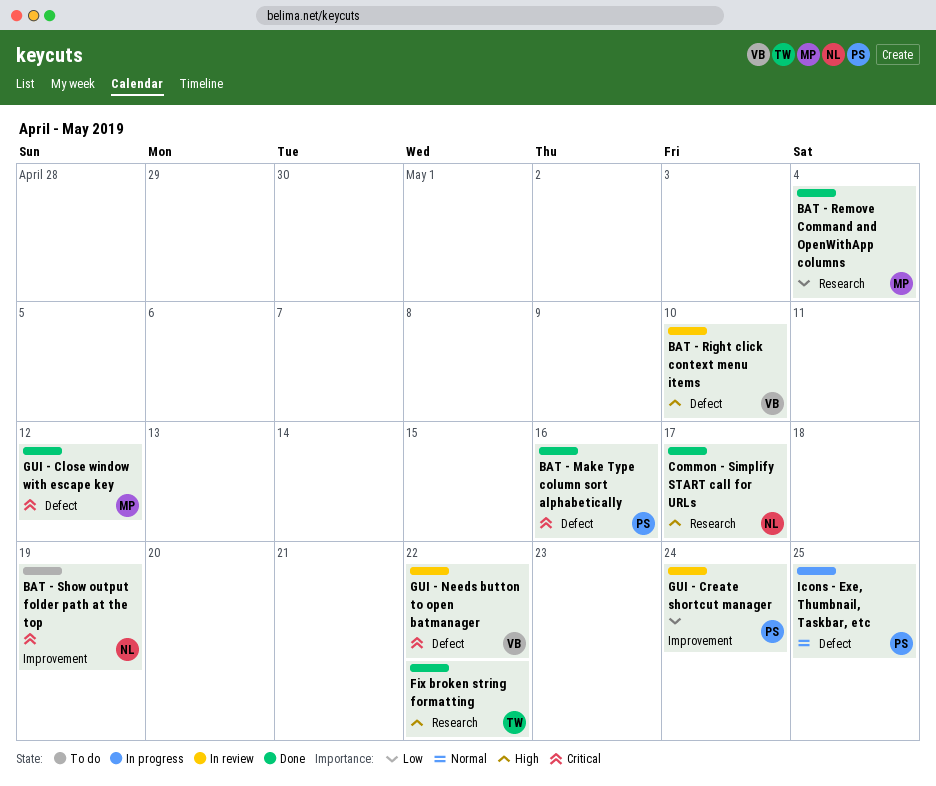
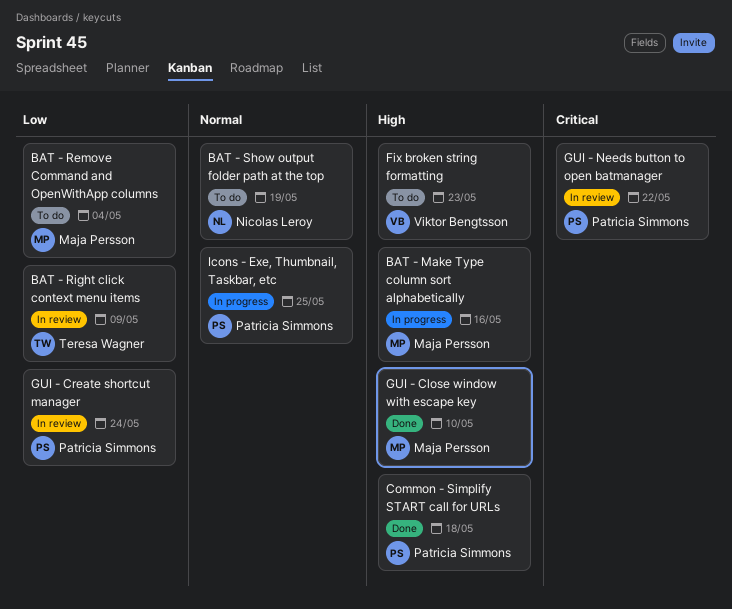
BAT - Make Type column sort alphabetically, status: Done -> In progress
BAT - Make Type column sort alphabetically, owner: Patricia Simmons -> Maja Persson
BAT - Make Type column sort alphabetically, priority: Critical -> High
BAT - Remove Command and OpenWithApp columns, status: Done -> To do
BAT - Right click context menu items, owner: Viktor Bengtsson -> Teresa Wagner
BAT - Right click context menu items, priority: High -> Low
BAT - Right click context menu items, due: May 10 -> May 9
BAT - Show output folder path at the top, priority: Critical -> Normal
Common - Simplify START call for URLs, owner: Nicolas Leroy -> Patricia Simmons
Common - Simplify START call for URLs, due: May 17 -> May 18
Fix broken string formatting, status: Done -> To do
Fix broken string formatting, owner: Teresa Wagner -> Viktor Bengtsson
Fix broken string formatting, due: May 22 -> May 23
GUI - Close window with escape key, priority: Critical -> High
GUI - Close window with escape key, due: May 12 -> May 10
GUI - Needs button to open batmanager, owner: Viktor Bengtsson -> Patricia Simmons

